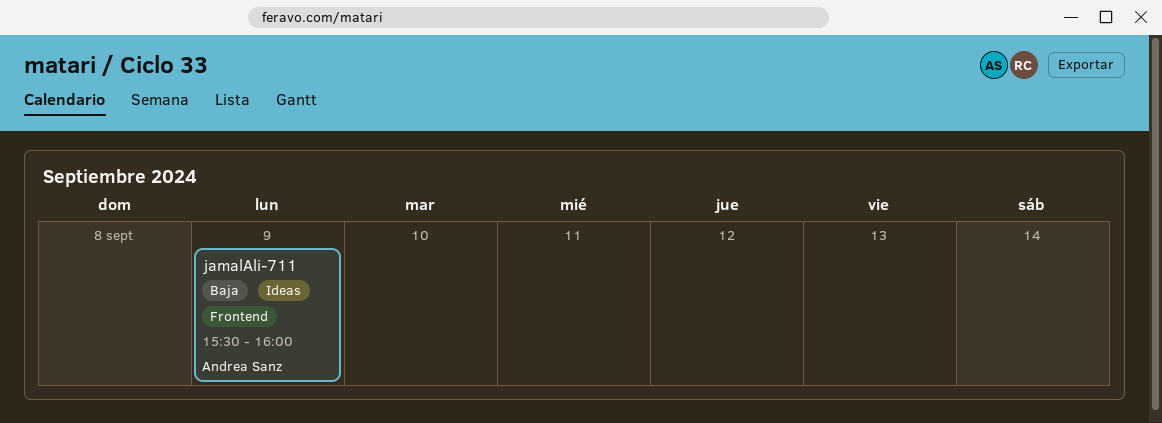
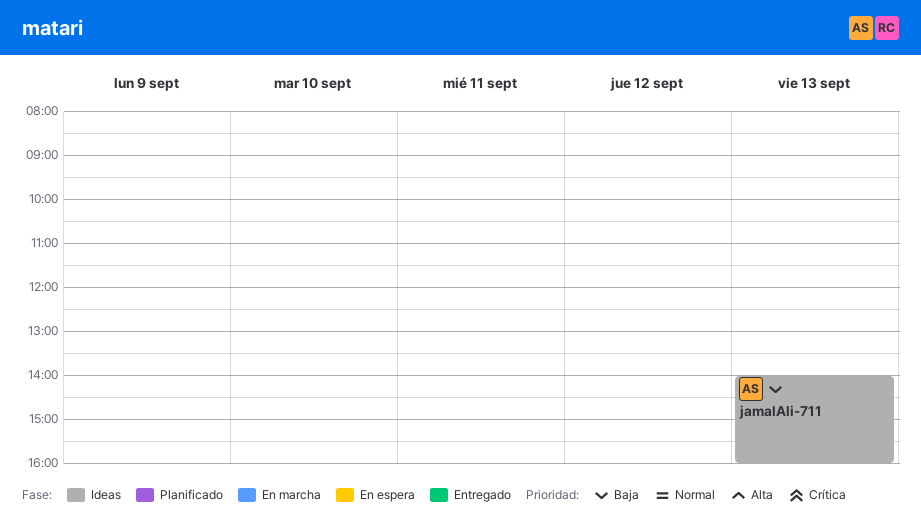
jamalAli-711, day: Sep 9 -> Sep 13
jamalAli-711, begins: 15:30 -> 14:00

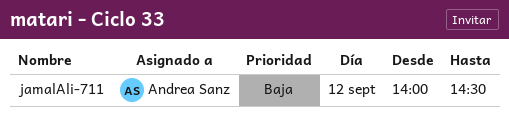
jamalAli-711, day: Sep 13 -> Sep 12
jamalAli-711, ends: 16:00 -> 14:30

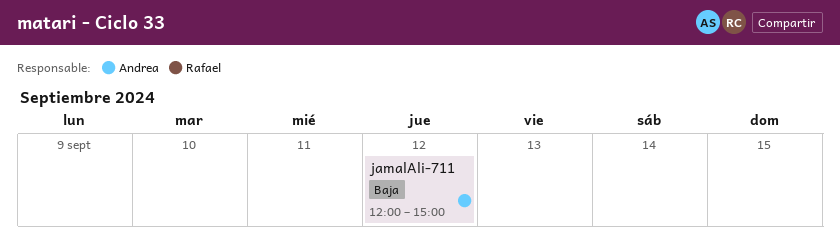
jamalAli-711, begins: 14:00 -> 12:00
jamalAli-711, ends: 14:30 -> 15:00

